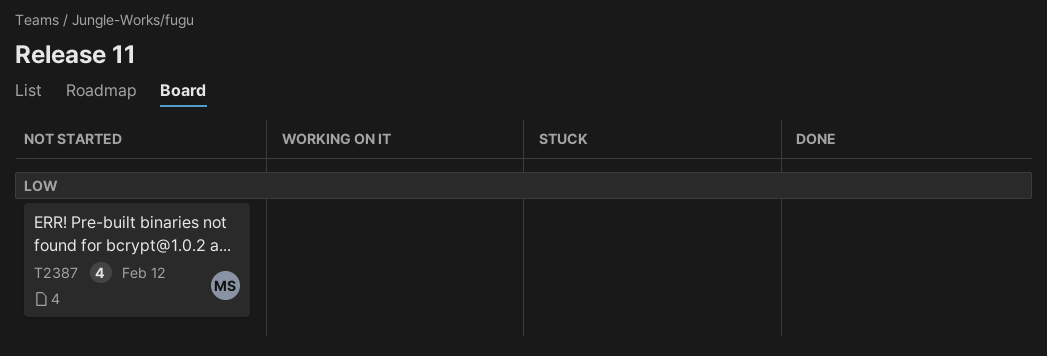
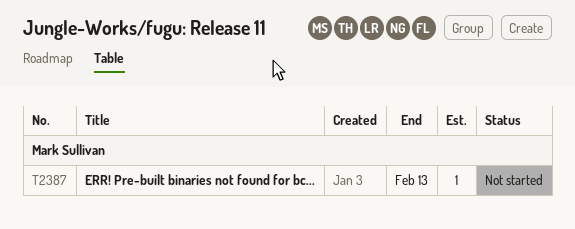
T2387, estimate: 4 -> 1
T2387, due: Feb 12 -> Feb 13

